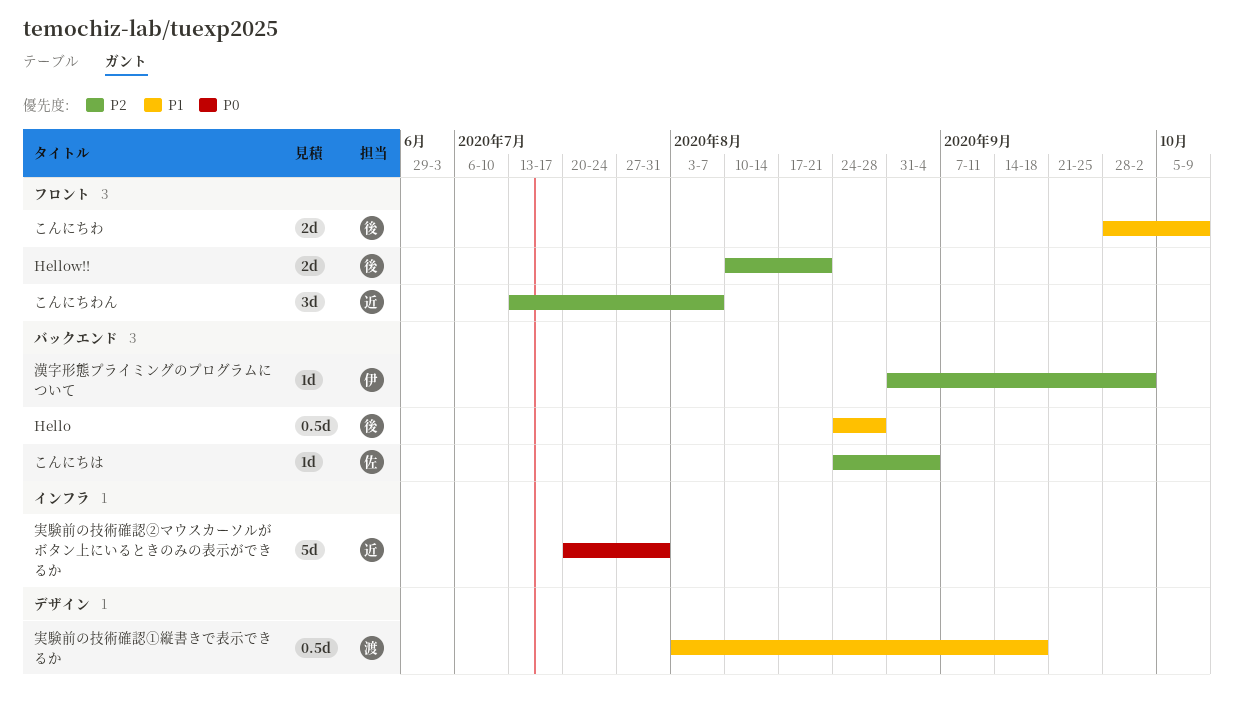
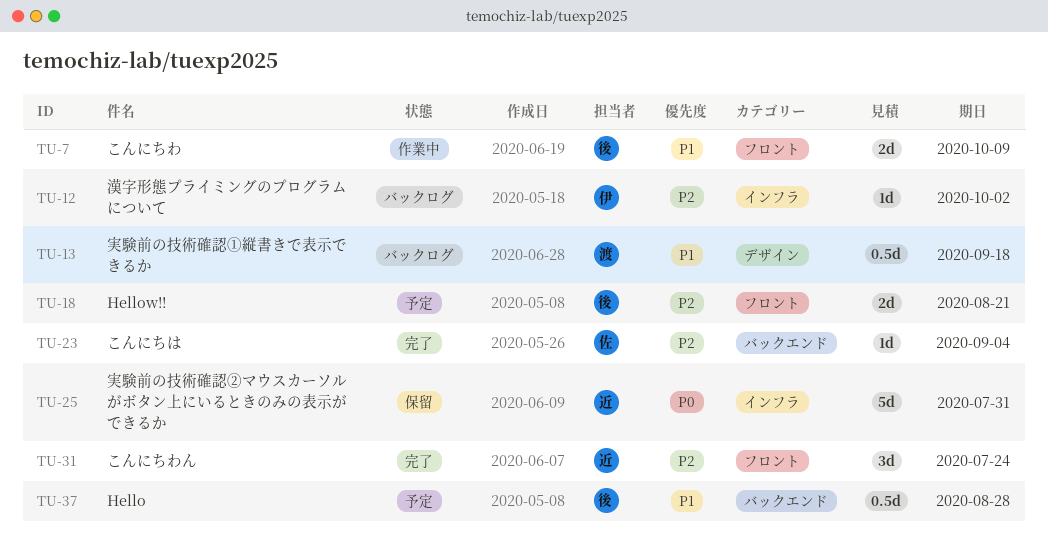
こんにちわん, due: Aug 7 -> Jul 24
漢字形態プライミングのプログラムについて, label: バックエンド -> インフラ

